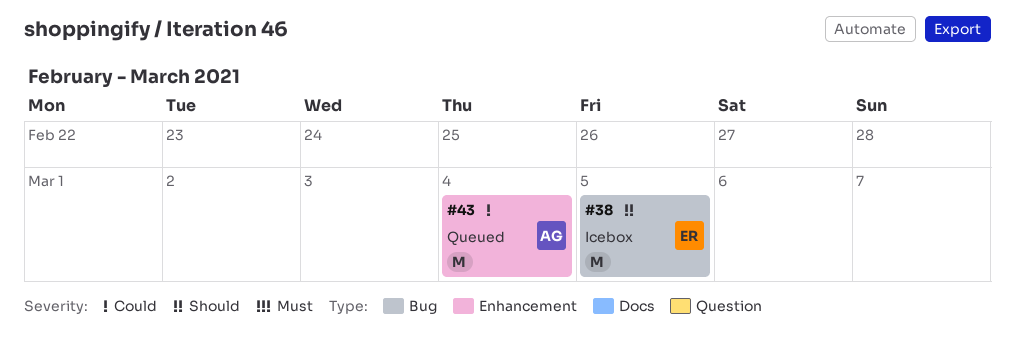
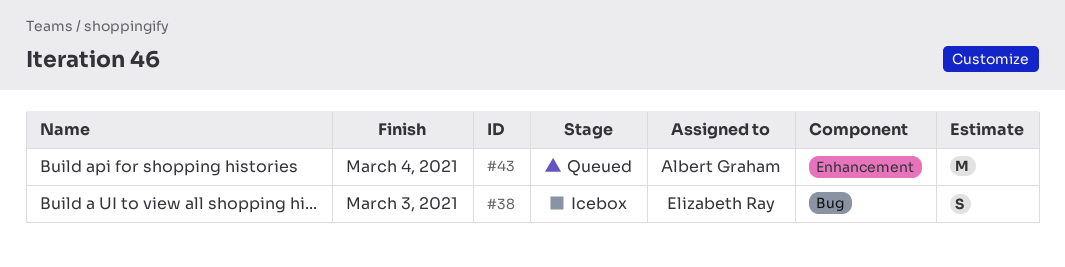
#38, estimate: M -> S
#38, due: Mar 5 -> Mar 3

